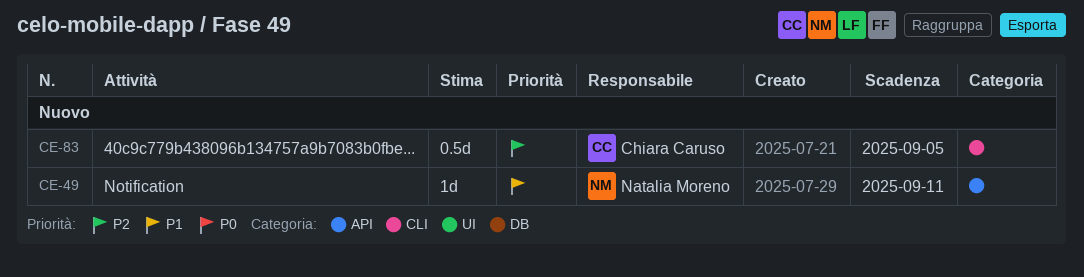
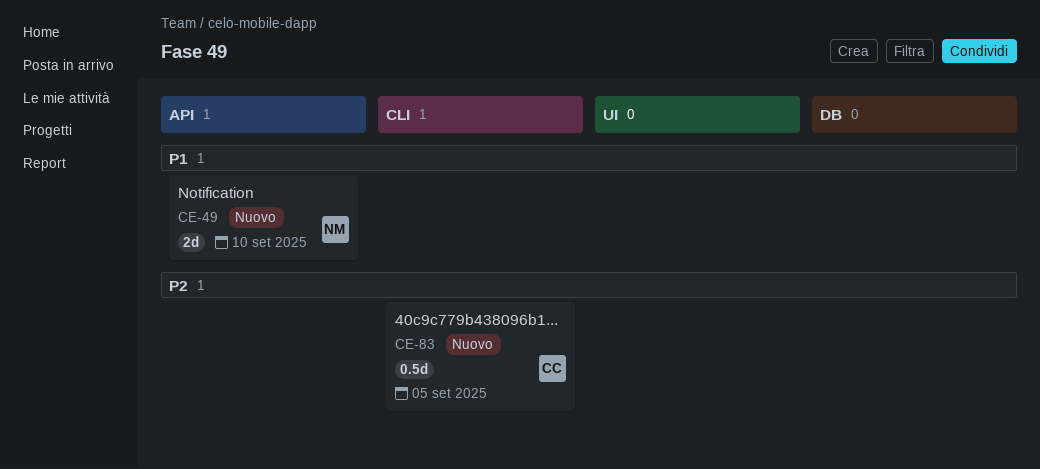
CE-49, estimate: 1d -> 2d
CE-49, due: Sep 11 -> Sep 10

